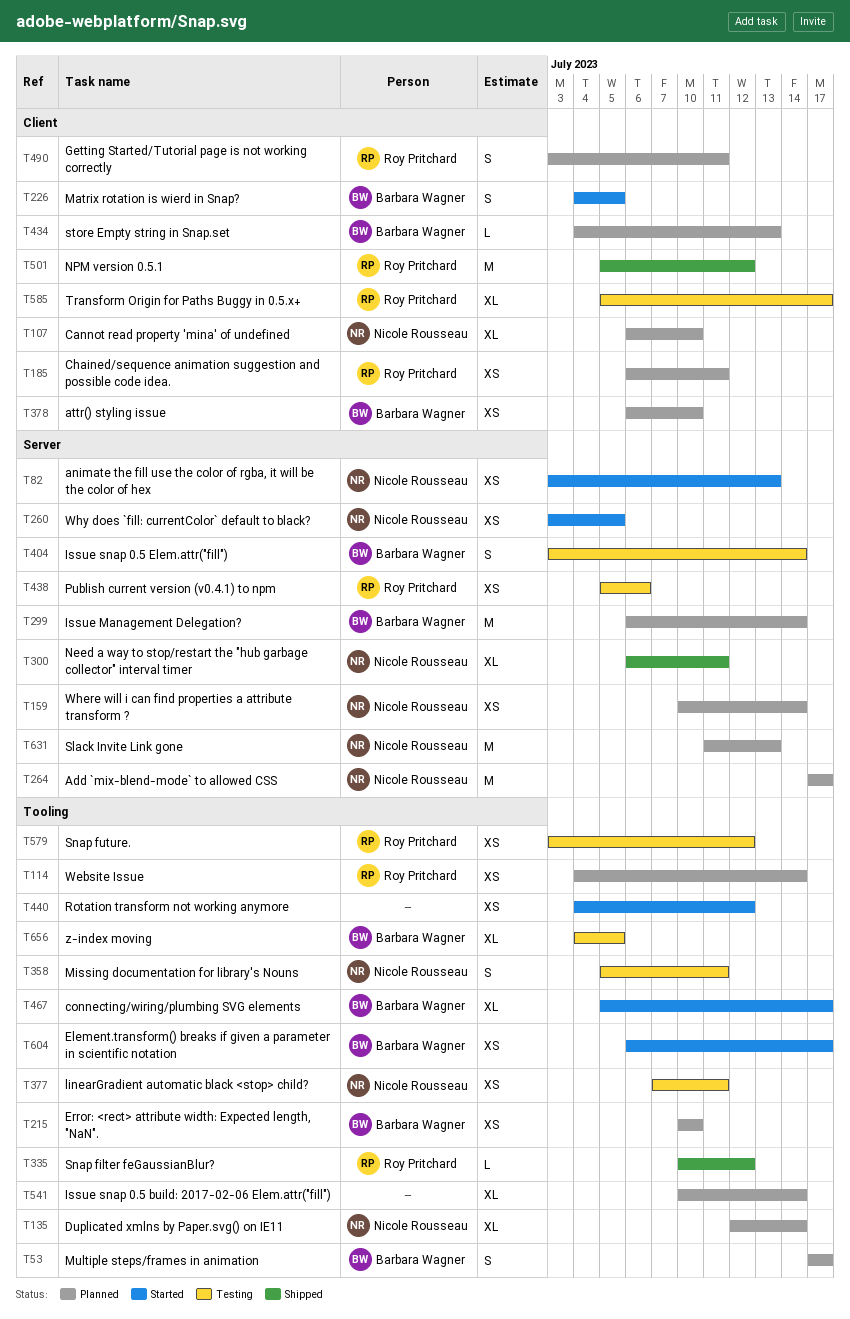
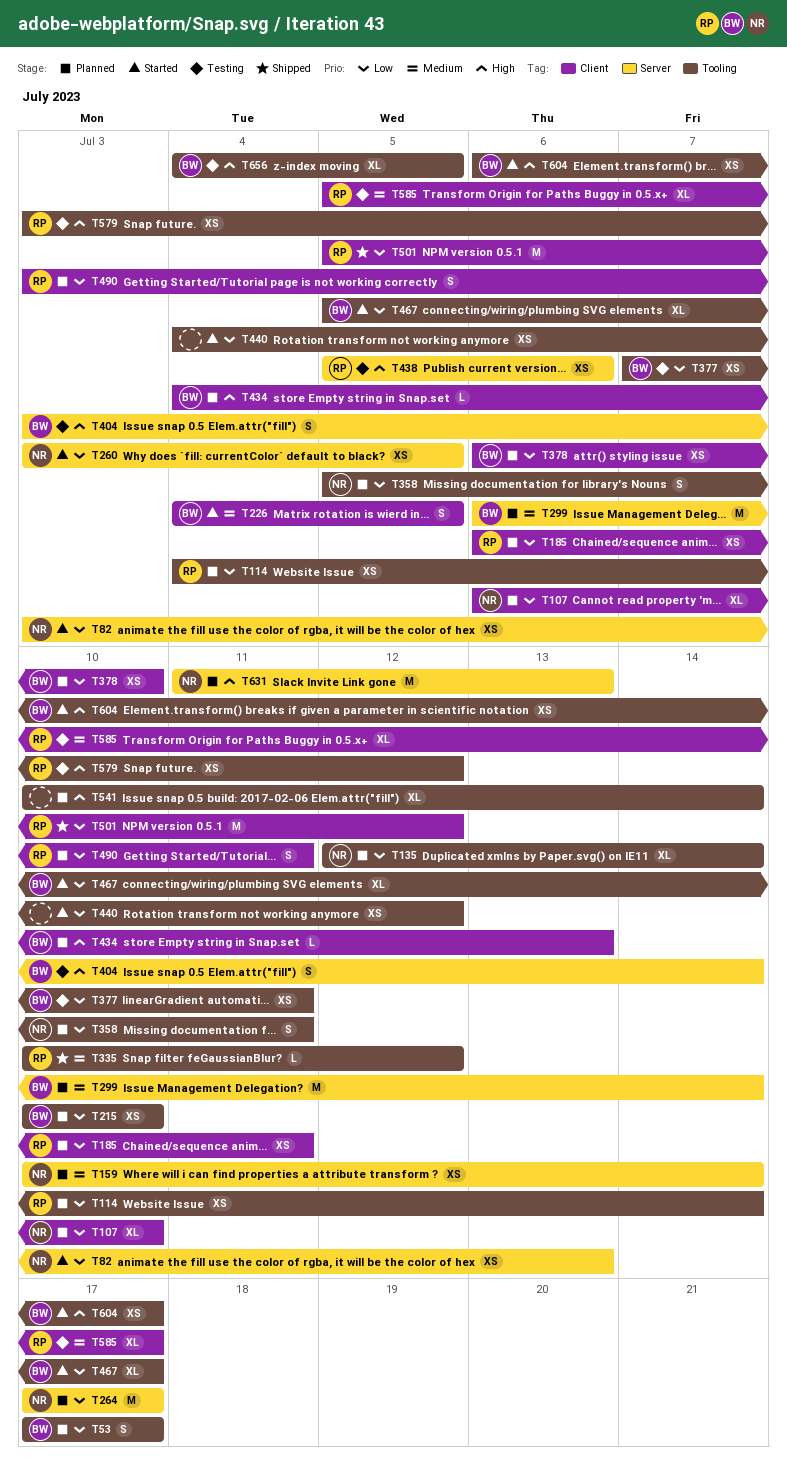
T300: present -> none
T358, status: Testing -> Planned
T377, owner: Nicole Rousseau -> Barbara Wagner

